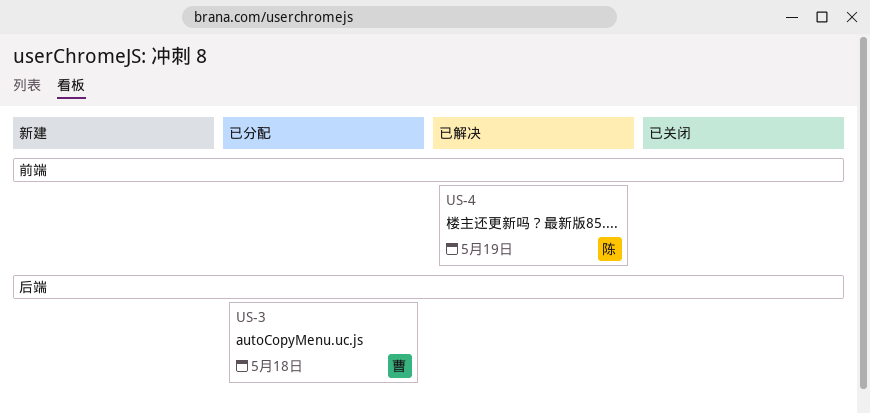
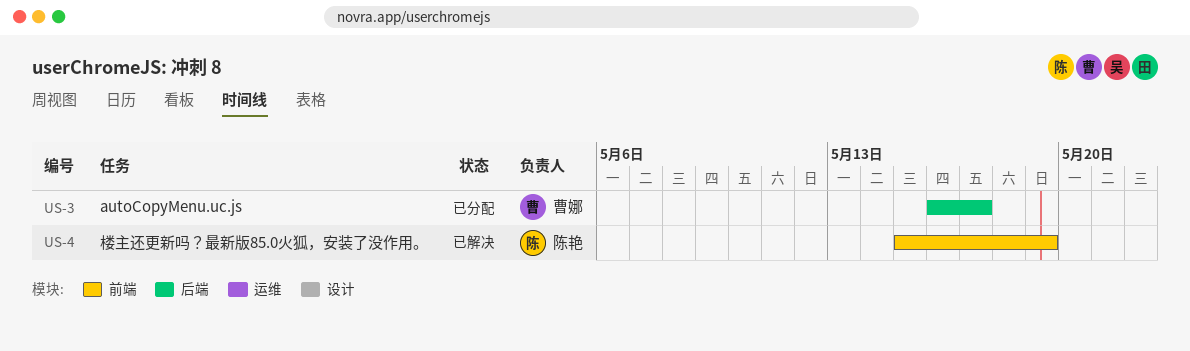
US-3, due: May 18 -> May 17

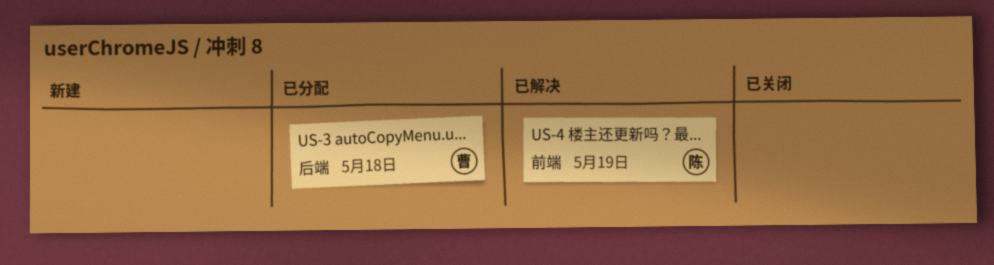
US-3, due: May 17 -> May 18

